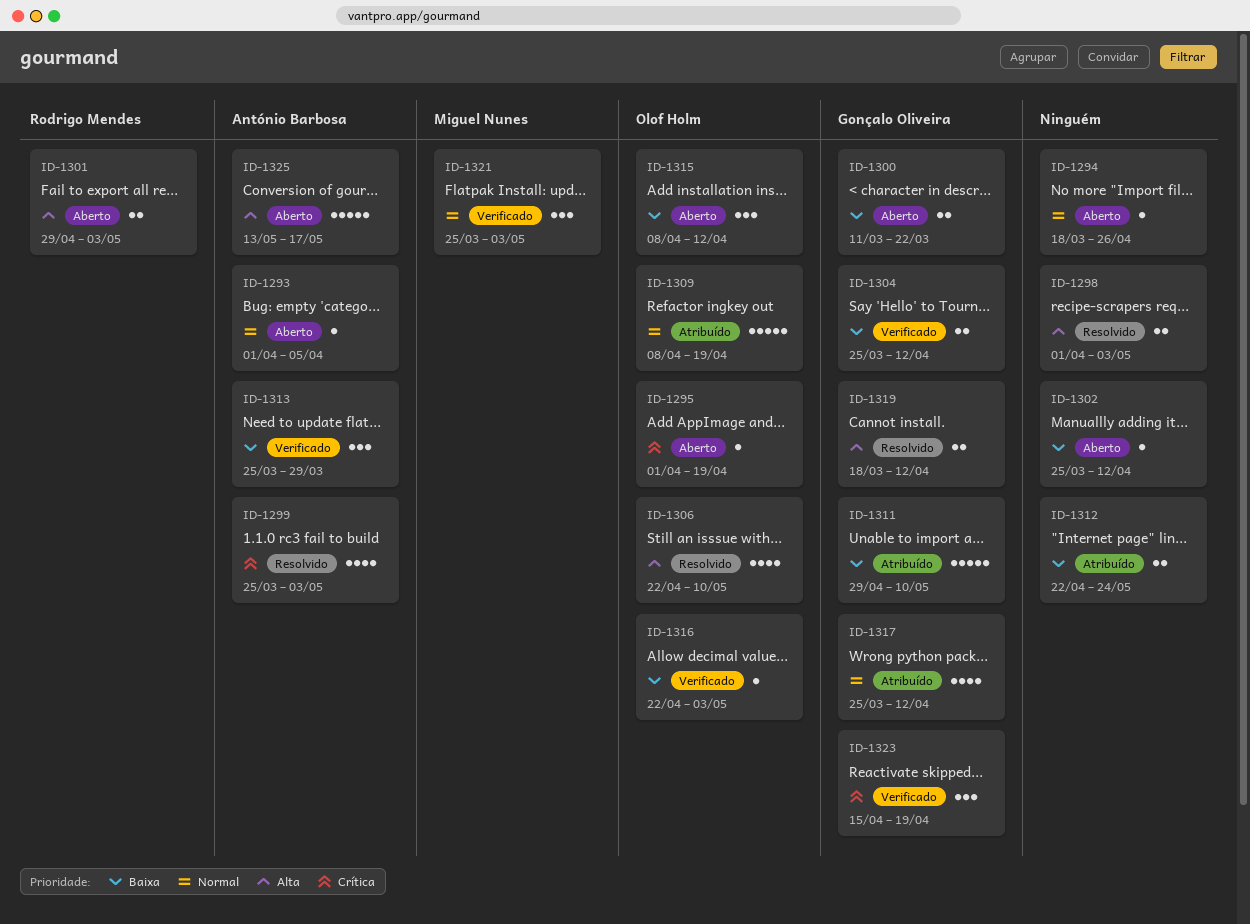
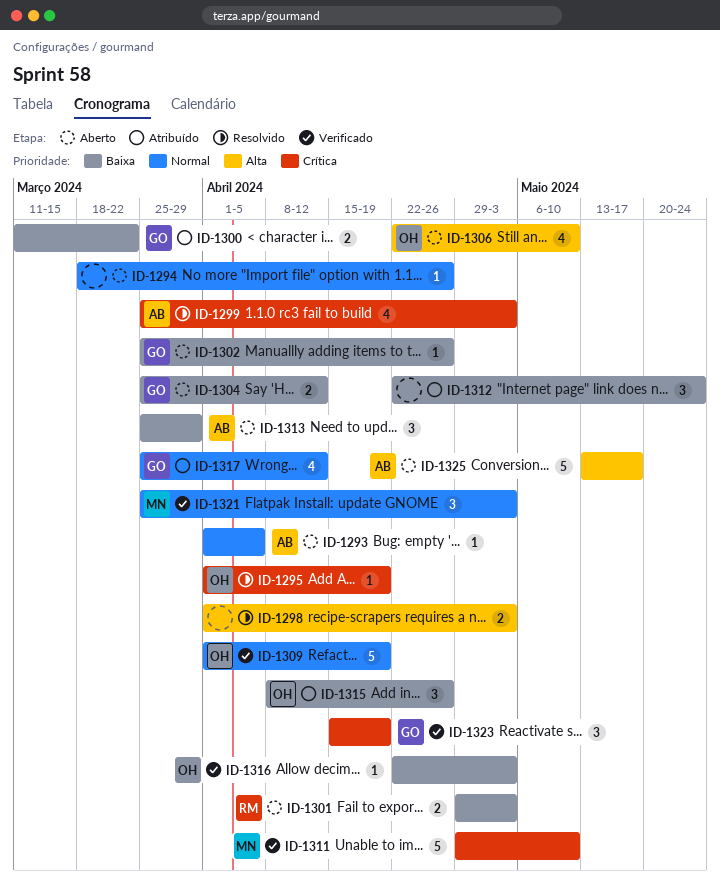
ID-1295, status: Aberto -> Resolvido
ID-1300, status: Aberto -> Atribuído
ID-1301, priority: Alta -> Baixa
ID-1302, owner: none -> Gonçalo Oliveira
ID-1302, due: Apr 12 -> Apr 26
ID-1304, status: Verificado -> Aberto
ID-1306, status: Resolvido -> Aberto
ID-1309, status: Atribuído -> Verificado
ID-1309, start: Apr 8 -> Apr 1
ID-1311, status: Atribuído -> Verificado
ID-1311, owner: Gonçalo Oliveira -> Miguel Nunes
ID-1311, priority: Baixa -> Crítica
ID-1312, estimate: 2 -> 3
ID-1313, status: Verificado -> Aberto
ID-1315, status: Aberto -> Atribuído
ID-1315, due: Apr 12 -> Apr 26
ID-1319: present -> none

